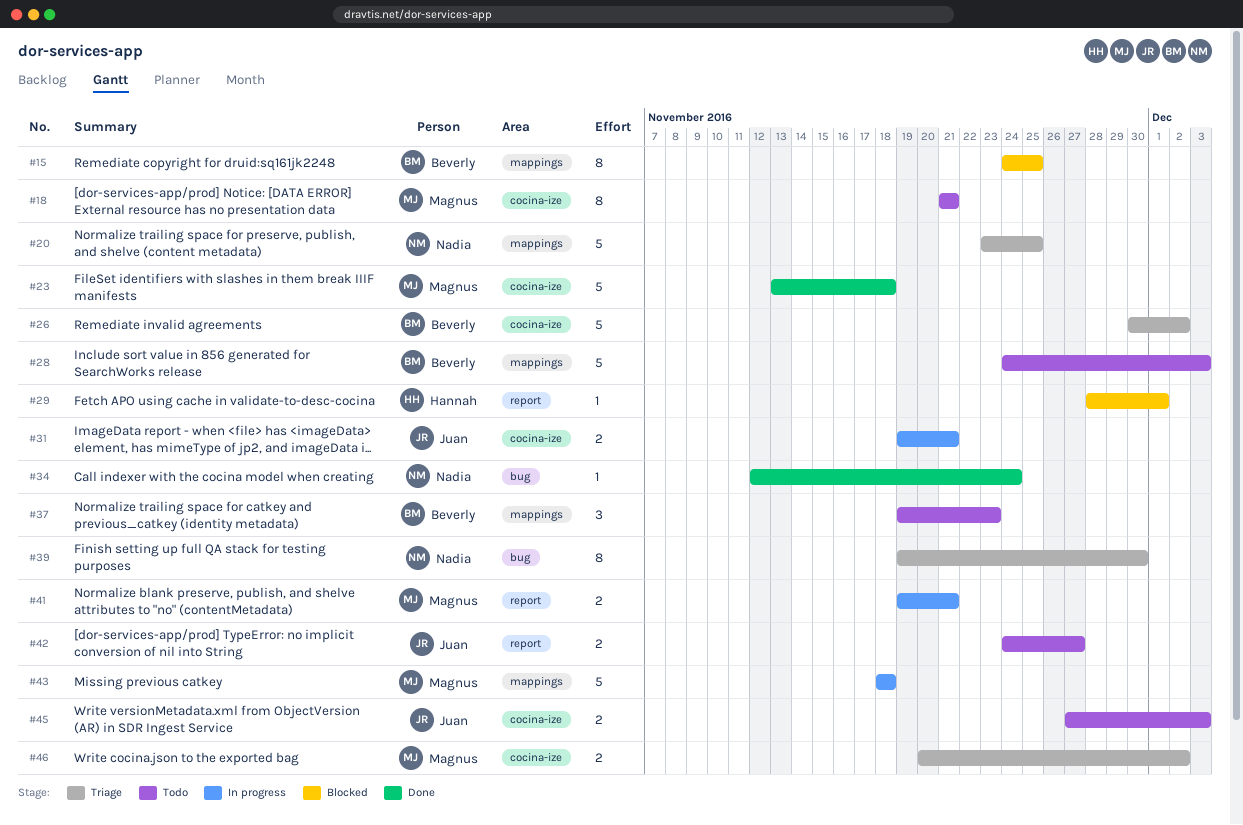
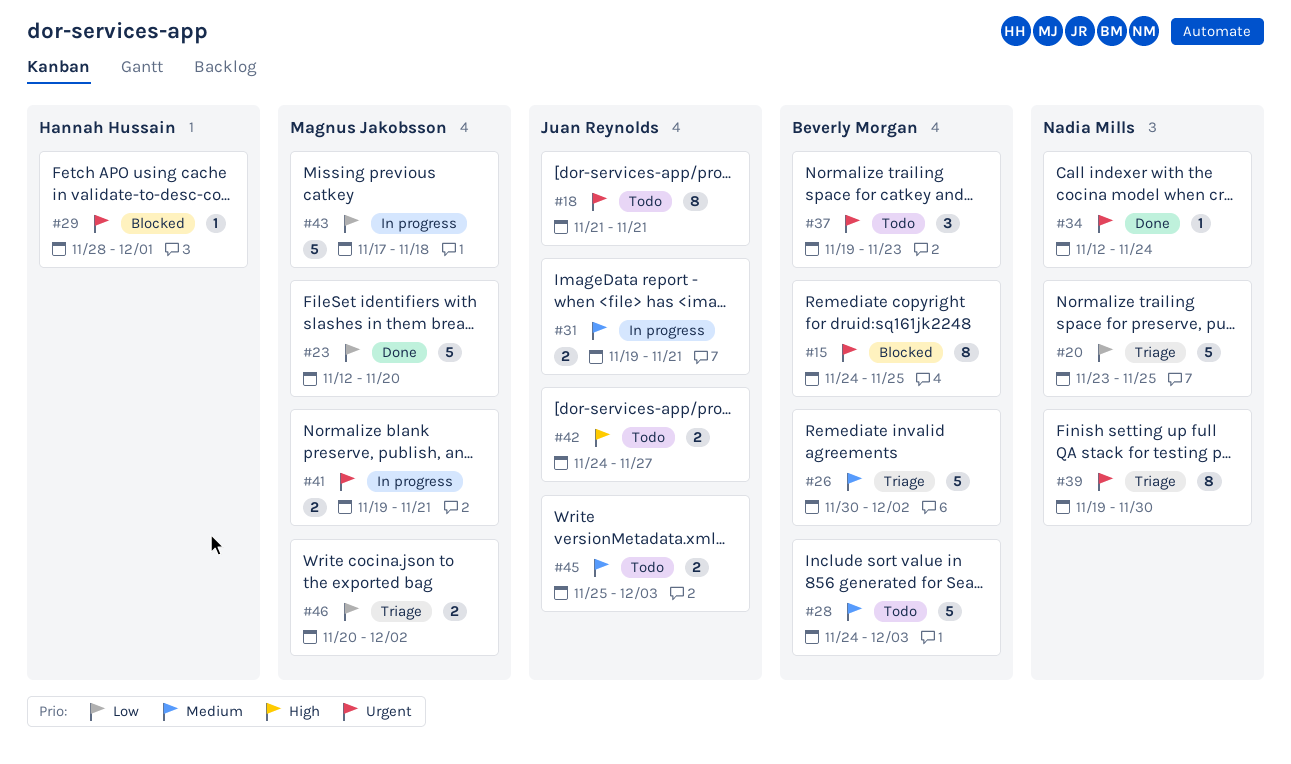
#18, owner: Magnus Jakobsson -> Juan Reynolds
#23, start: Nov 13 -> Nov 12
#23, due: Nov 18 -> Nov 20
#43, start: Nov 18 -> Nov 17
#45, start: Nov 27 -> Nov 25

